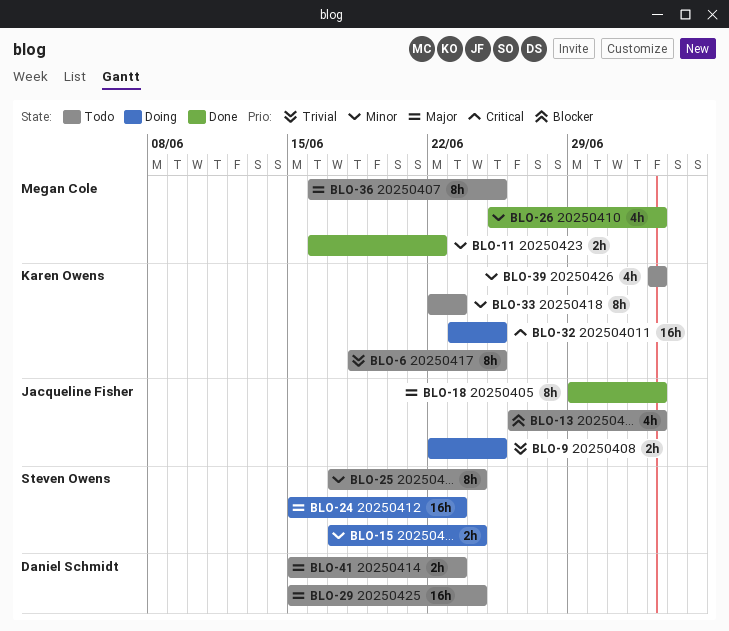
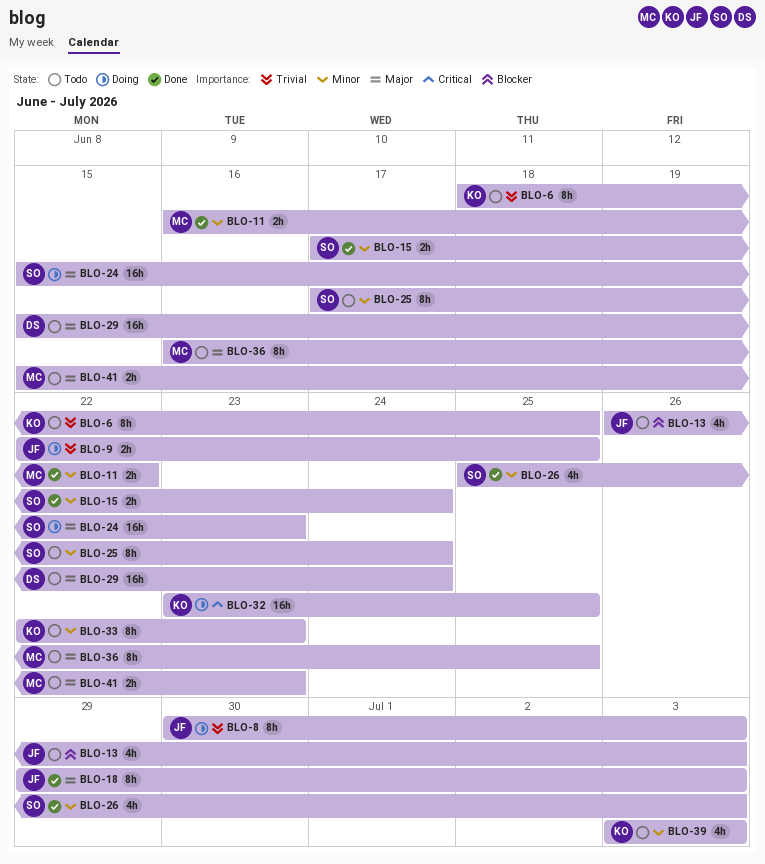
BLO-8: none -> present
BLO-15, status: Doing -> Done
BLO-26, owner: Megan Cole -> Steven Owens
BLO-41, owner: Daniel Schmidt -> Megan Cole

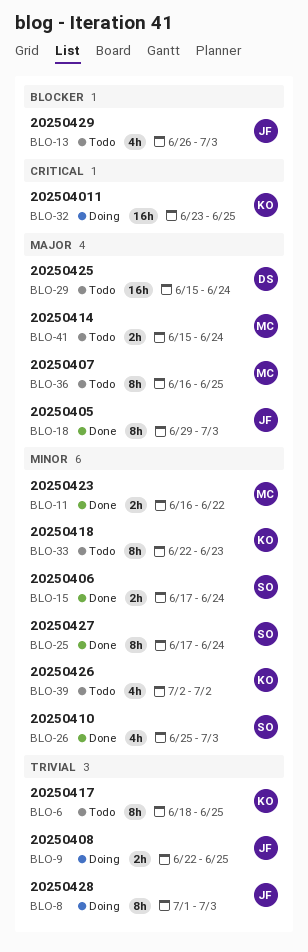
BLO-8, start: Jun 30 -> Jul 1
BLO-24: present -> none
BLO-25, status: Todo -> Done
BLO-39, start: Jul 3 -> Jul 2
BLO-39, due: Jul 3 -> Jul 2
BLO-41, due: Jun 23 -> Jun 24

